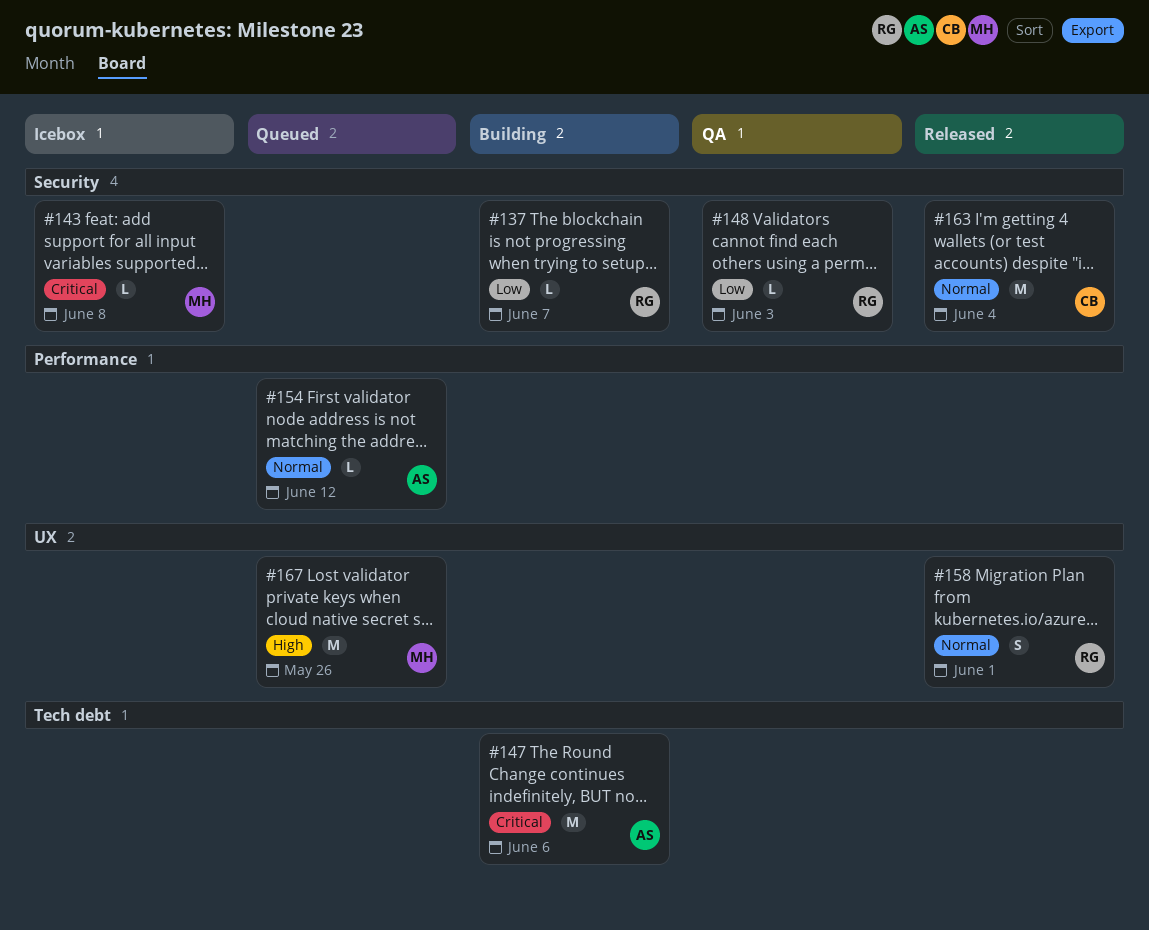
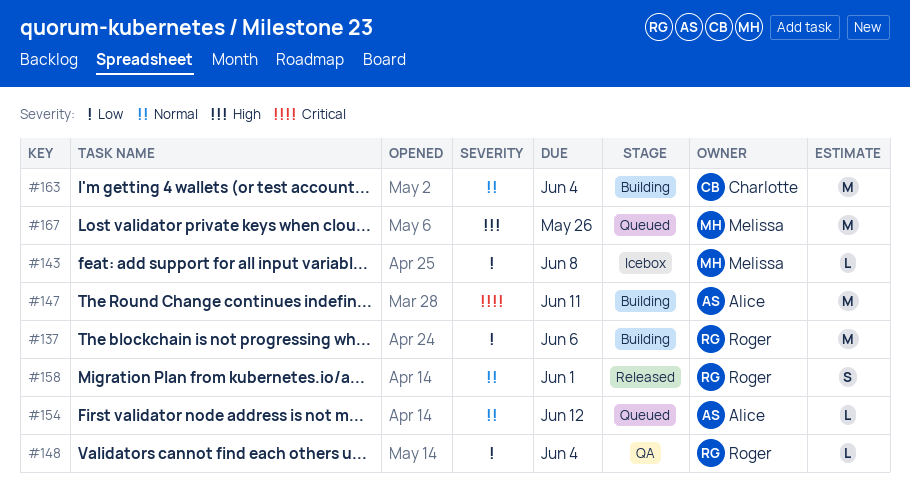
#137, estimate: L -> M
#137, due: Jun 7 -> Jun 6
#143, priority: Critical -> Low
#147, due: Jun 6 -> Jun 11
#148, due: Jun 3 -> Jun 4
#163, status: Released -> Building

